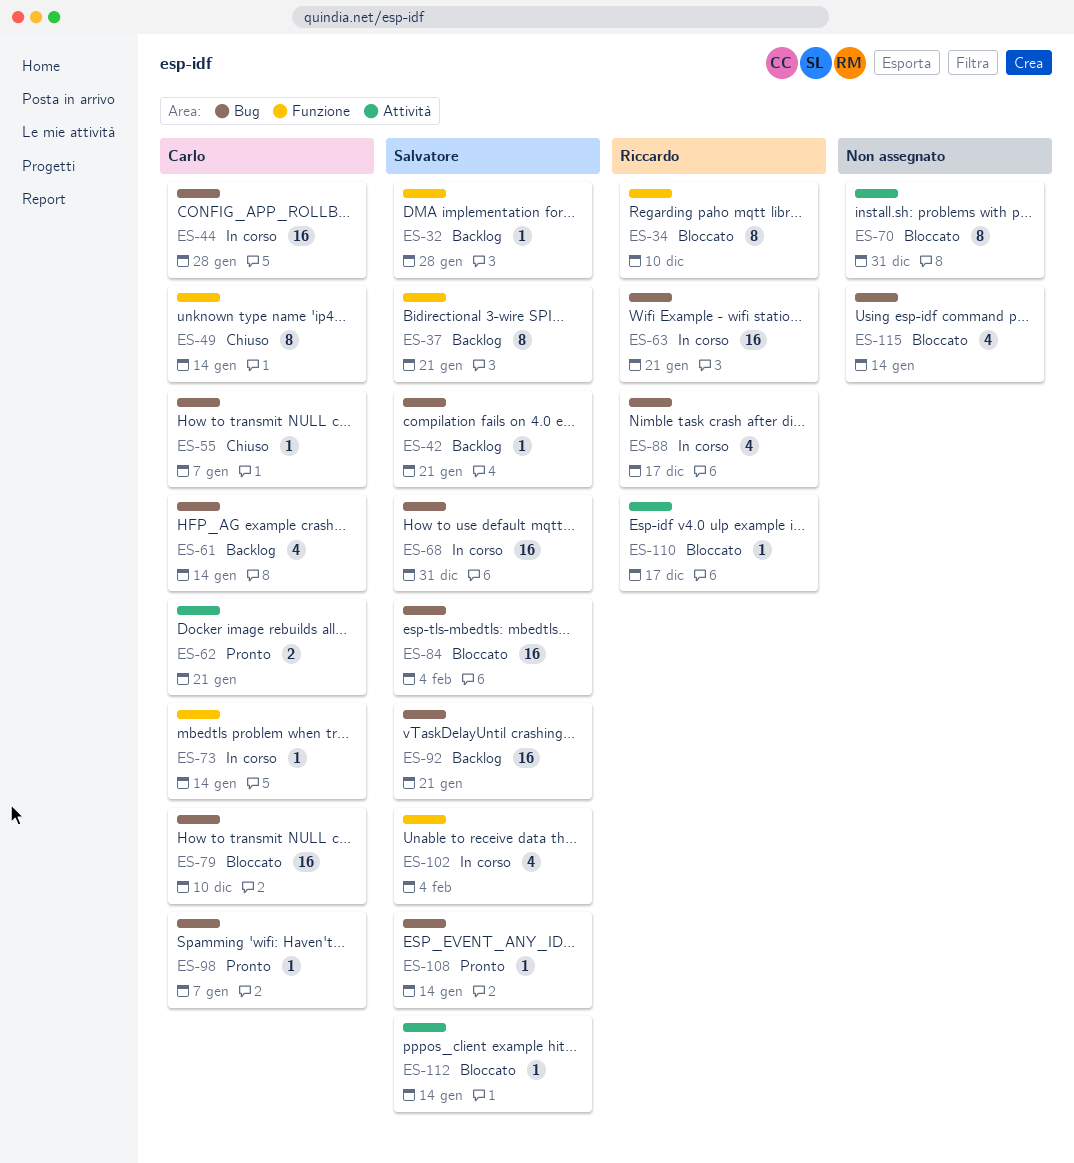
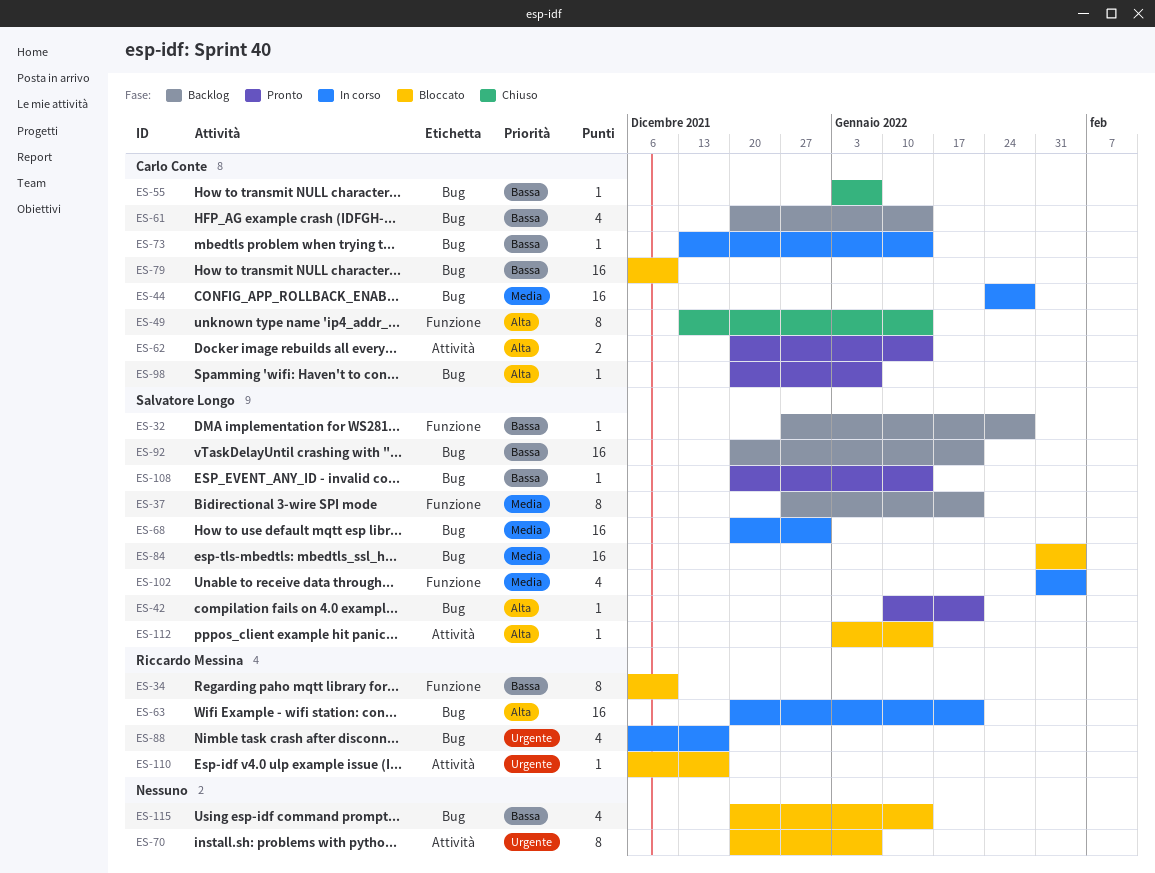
ES-42, status: Backlog -> Pronto
ES-62, due: Jan 21 -> Jan 14
ES-70, due: Dec 31 -> Jan 7
ES-73, label: Funzione -> Bug

